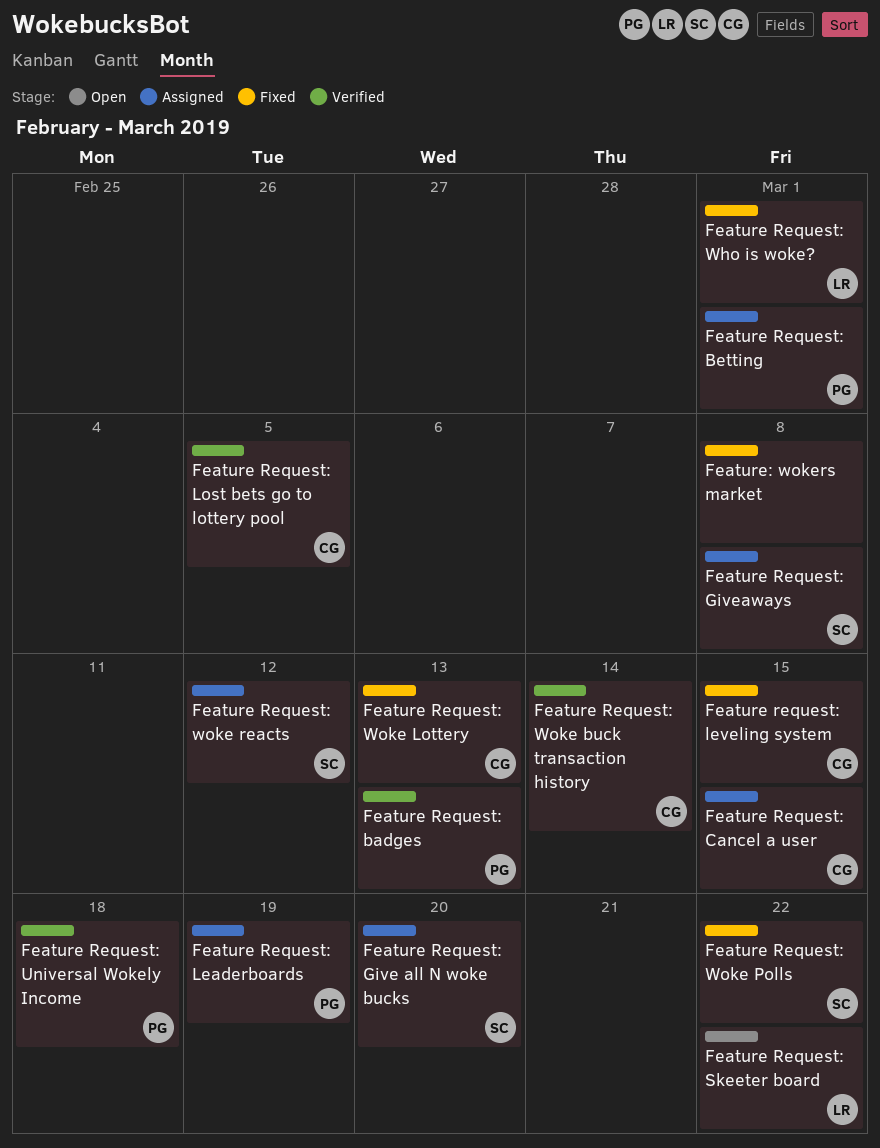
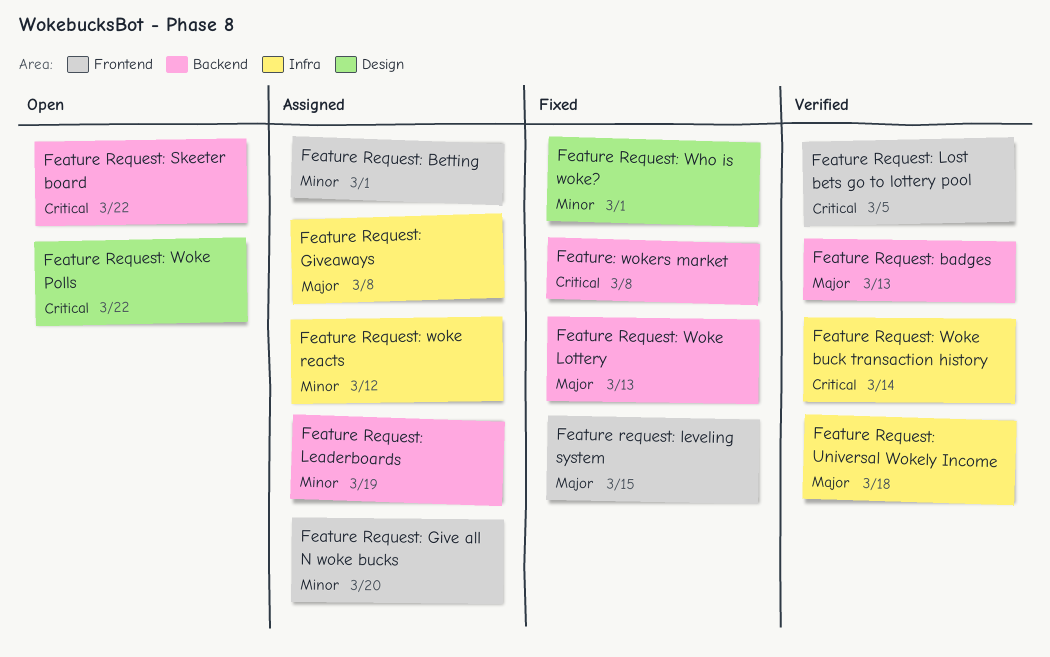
Feature Request: Cancel a user: present -> none
Feature Request: Woke Polls, status: Fixed -> Open

